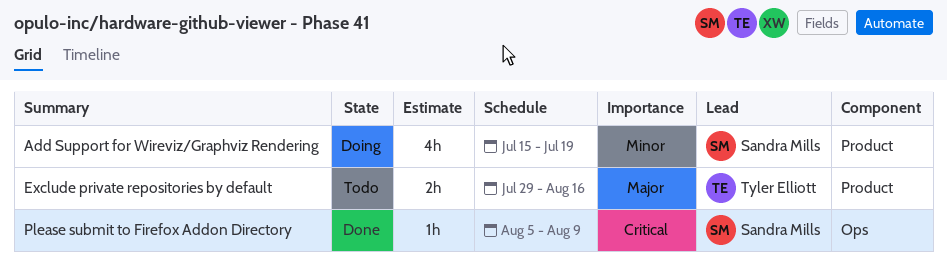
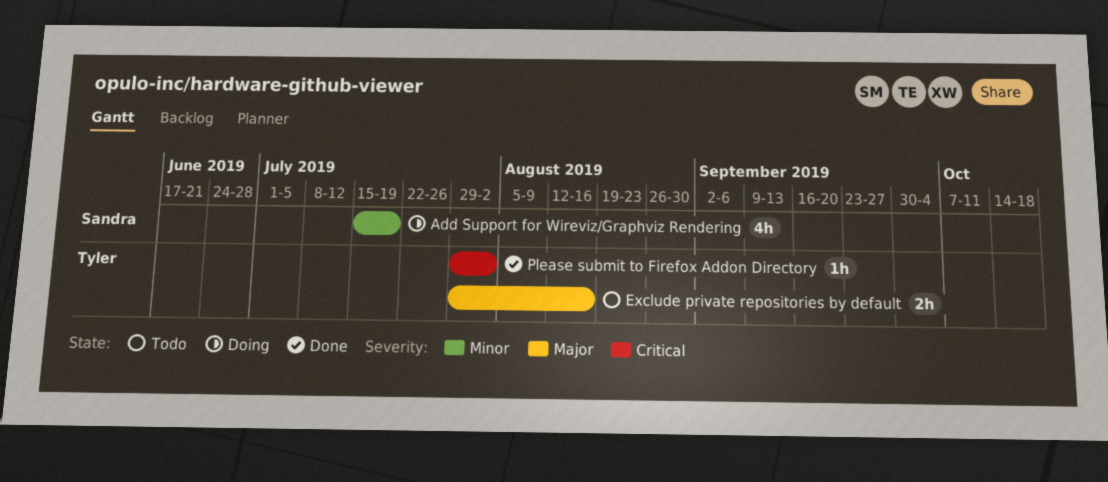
Please submit to Firefox Addon Directory, owner: Sandra Mills -> Tyler Elliott
Please submit to Firefox Addon Directory, start: Aug 5 -> Jul 29
Please submit to Firefox Addon Directory, due: Aug 9 -> Aug 2

